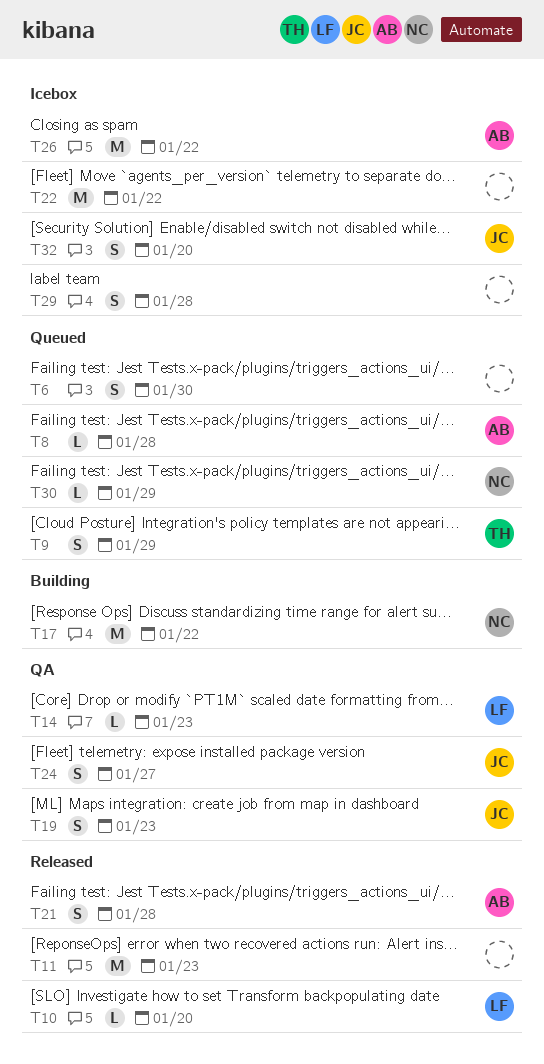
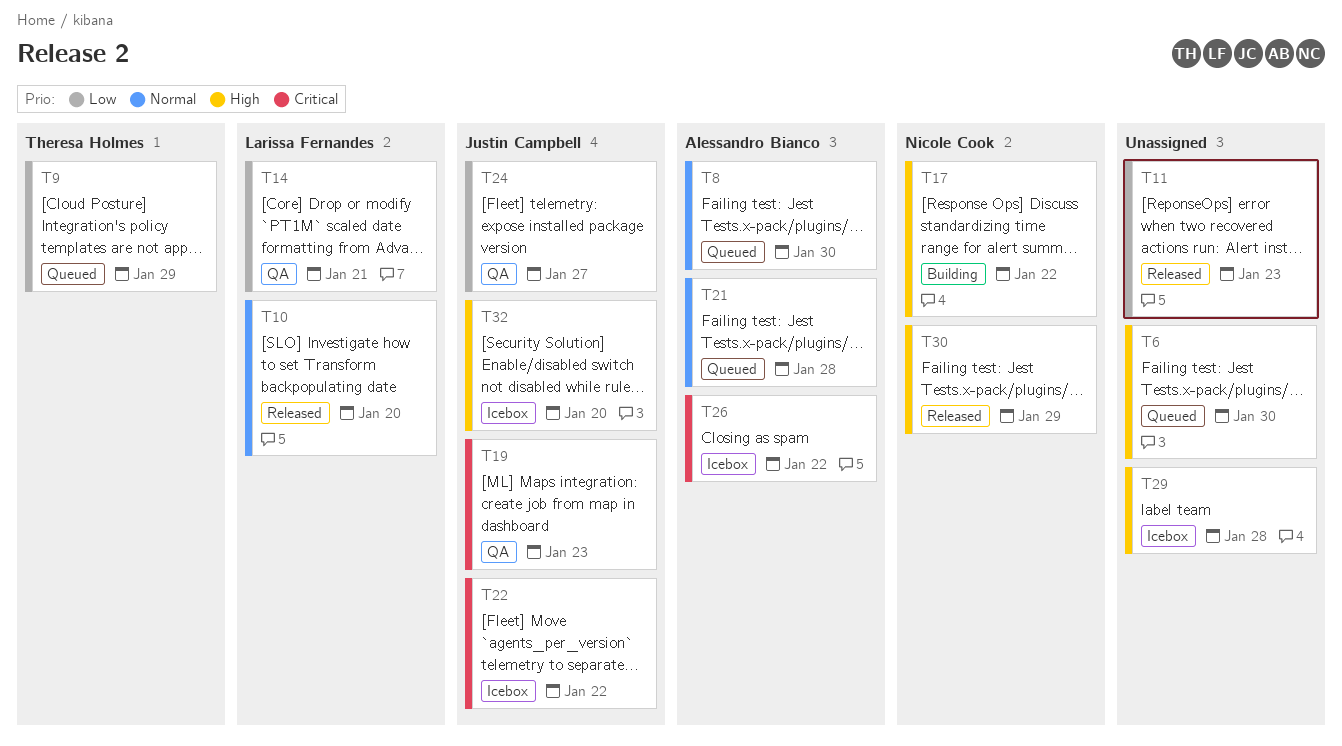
T8, due: Jan 28 -> Jan 30
T14, due: Jan 23 -> Jan 21
T21, status: Released -> Queued
T22, owner: none -> Justin Campbell
T30, status: Queued -> Released

